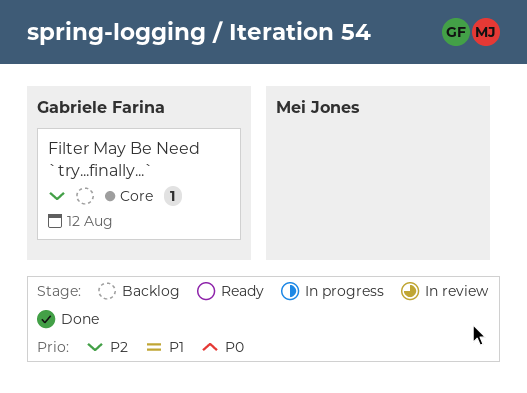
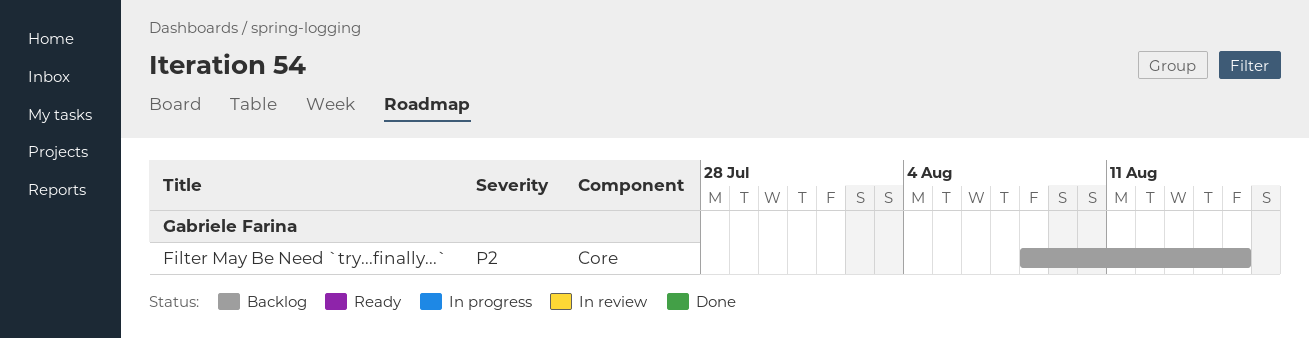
Filter May Be Need `try...finally...`, due: Aug 12 -> Aug 15

